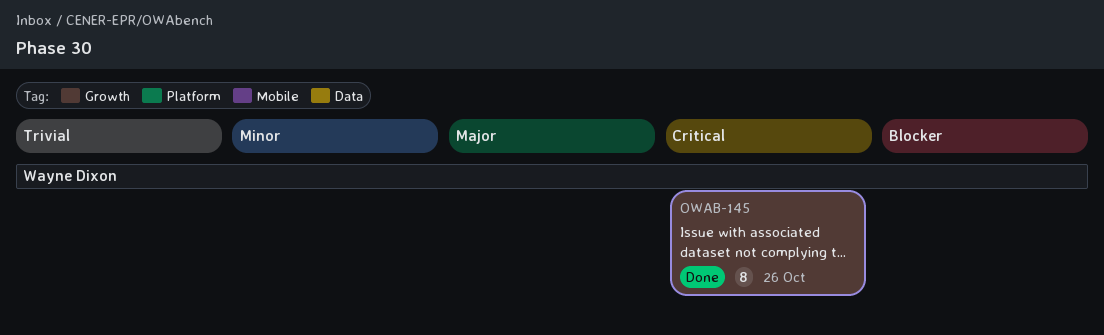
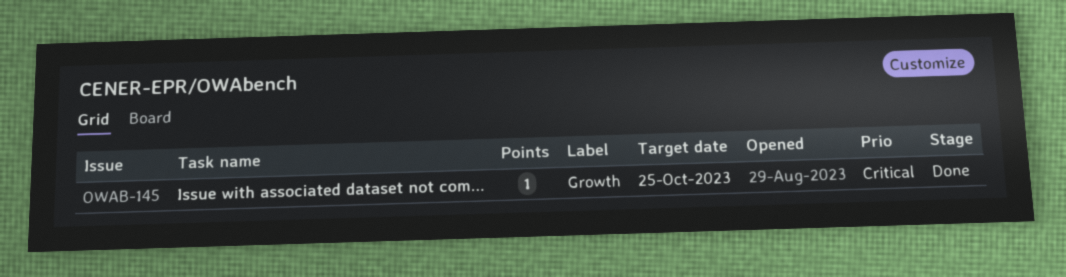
OWAB-145, estimate: 8 -> 1
OWAB-145, due: Oct 26 -> Oct 25

